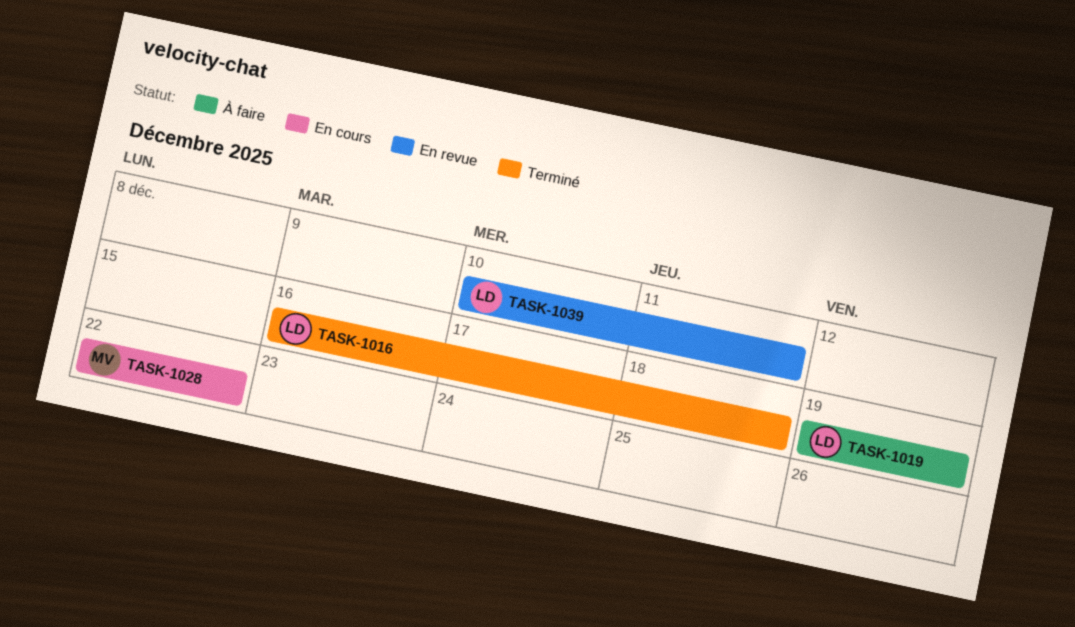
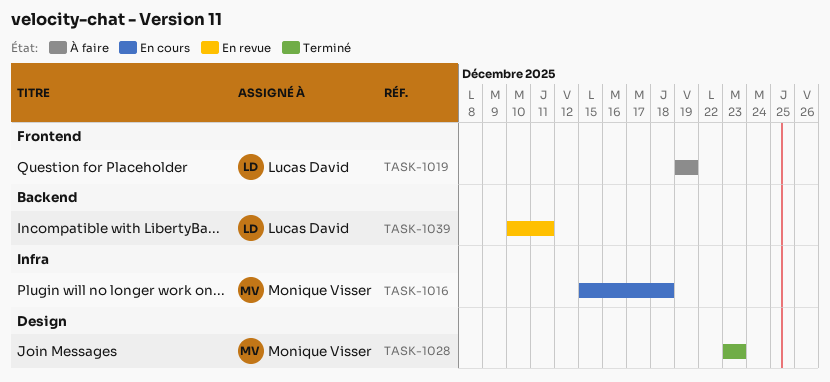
TASK-1016, status: Terminé -> En cours
TASK-1016, owner: Lucas David -> Monique Visser
TASK-1016, start: Dec 16 -> Dec 15
TASK-1028, status: En cours -> Terminé
TASK-1028, start: Dec 22 -> Dec 23
TASK-1028, due: Dec 22 -> Dec 23

